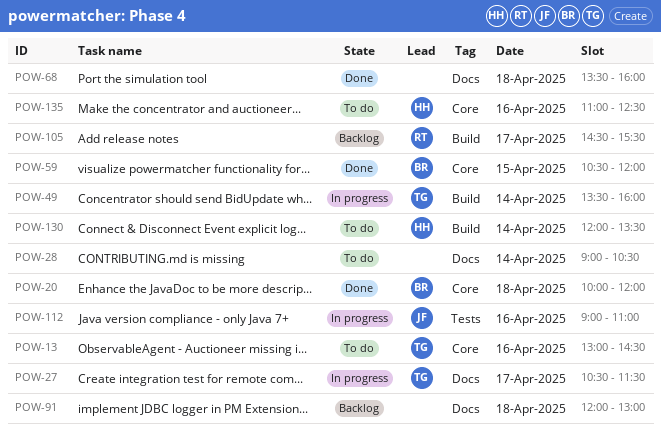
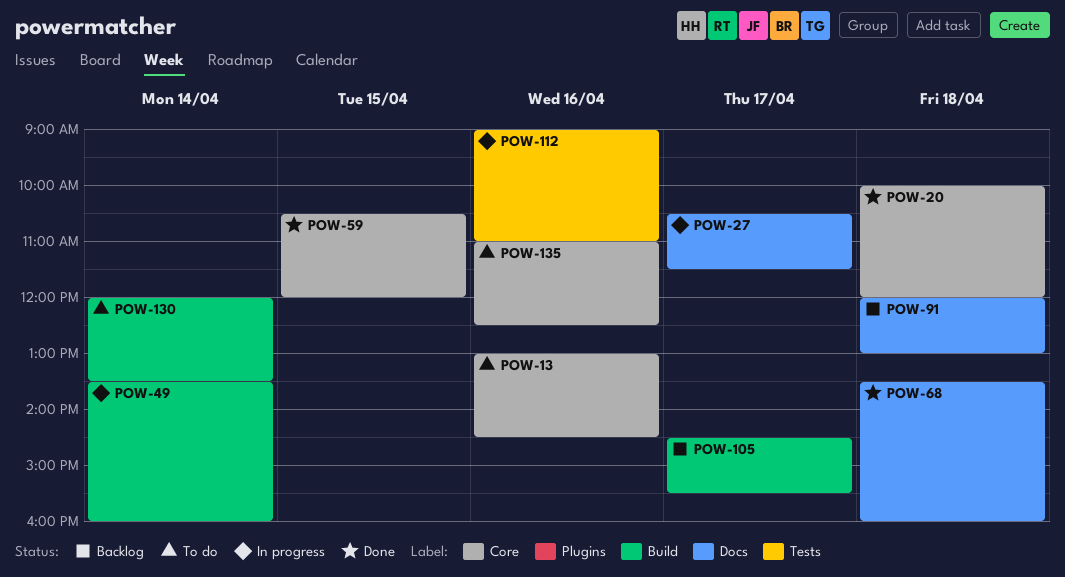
POW-28: present -> none

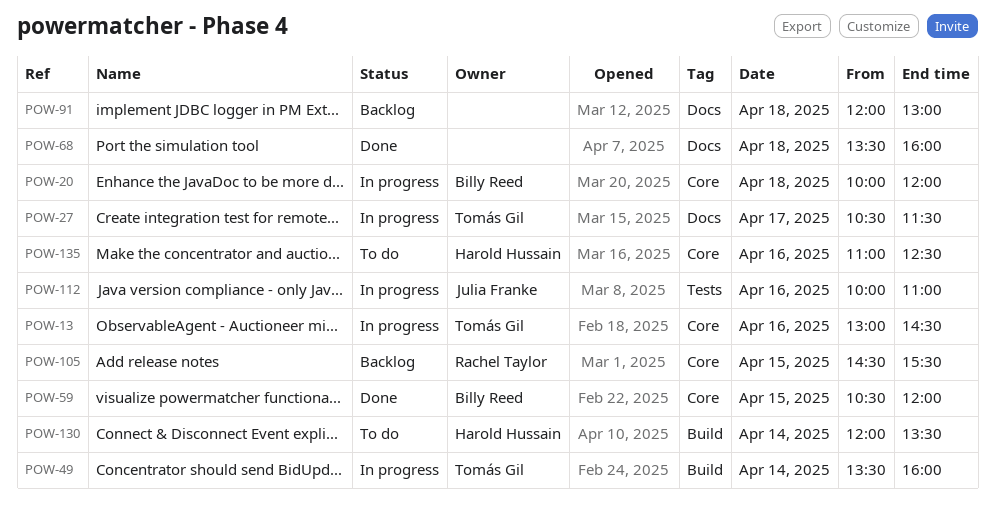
POW-13, status: To do -> In progress
POW-20, status: Done -> In progress
POW-105, label: Build -> Core
POW-105, day: Apr 17 -> Apr 15
POW-112, begins: 09:00 -> 10:00

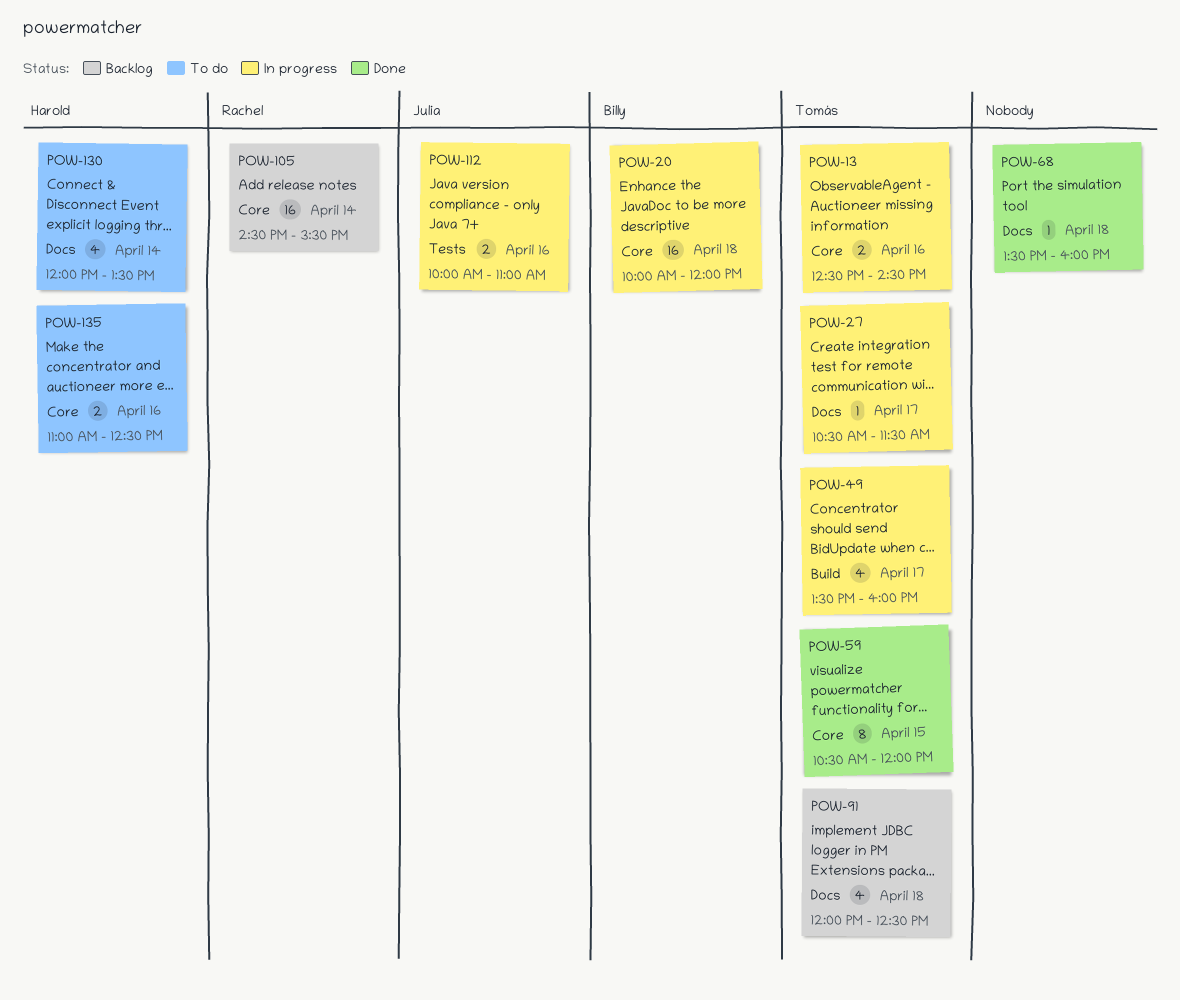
POW-13, begins: 13:00 -> 12:30
POW-49, day: Apr 14 -> Apr 17
POW-59, owner: Billy Reed -> Tomás Gil
POW-91, owner: none -> Tomás Gil
POW-91, ends: 13:00 -> 12:30
POW-105, day: Apr 15 -> Apr 14
POW-130, label: Build -> Docs

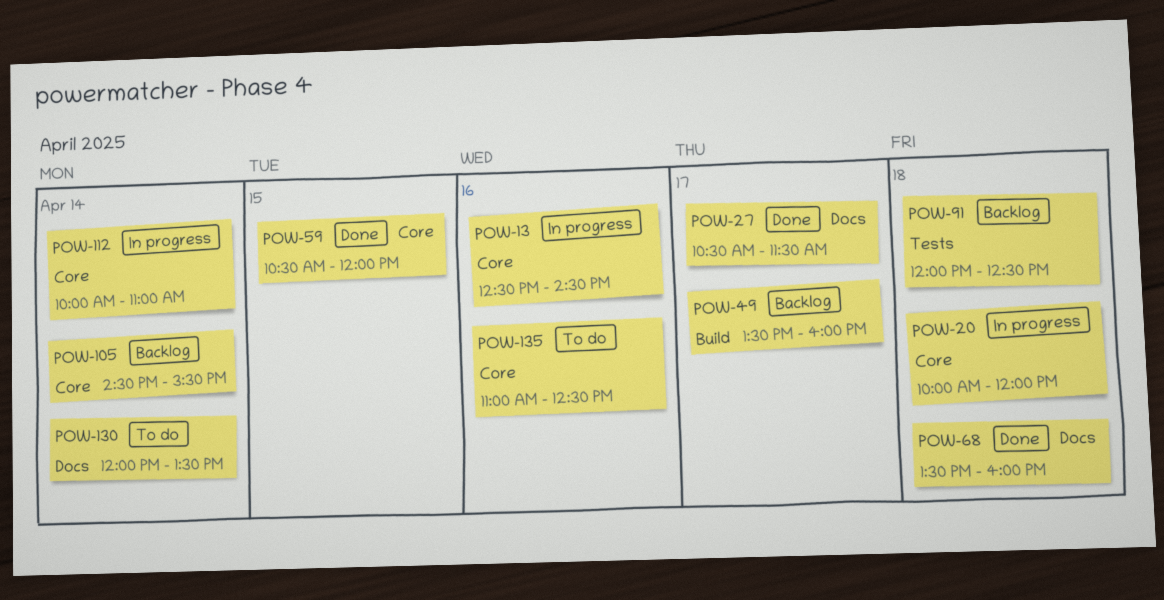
POW-27, status: In progress -> Done
POW-49, status: In progress -> Backlog
POW-91, label: Docs -> Tests
POW-112, label: Tests -> Core
POW-112, day: Apr 16 -> Apr 14

